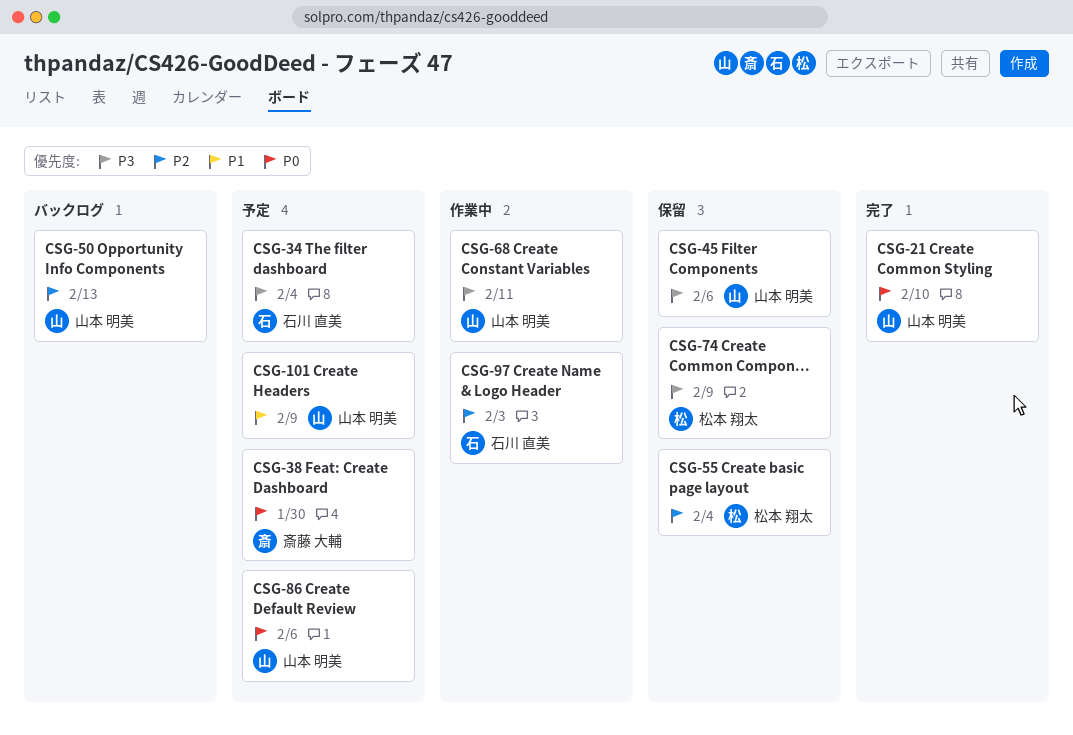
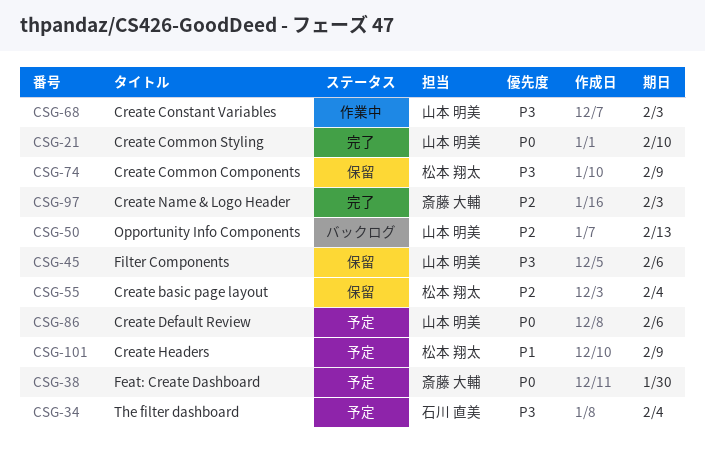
CSG-68, due: Feb 11 -> Feb 3
CSG-97, status: 作業中 -> 完了
CSG-97, owner: 石川 直美 -> 斎藤 大輔
CSG-101, owner: 山本 明美 -> 松本 翔太

